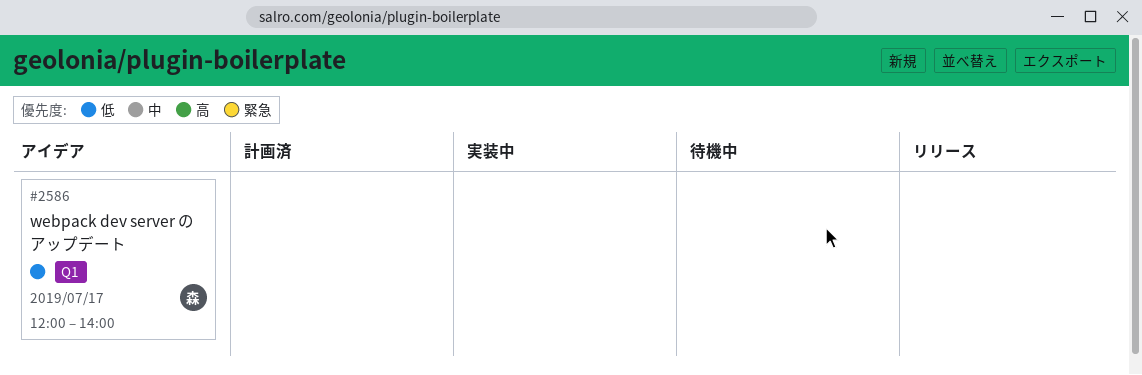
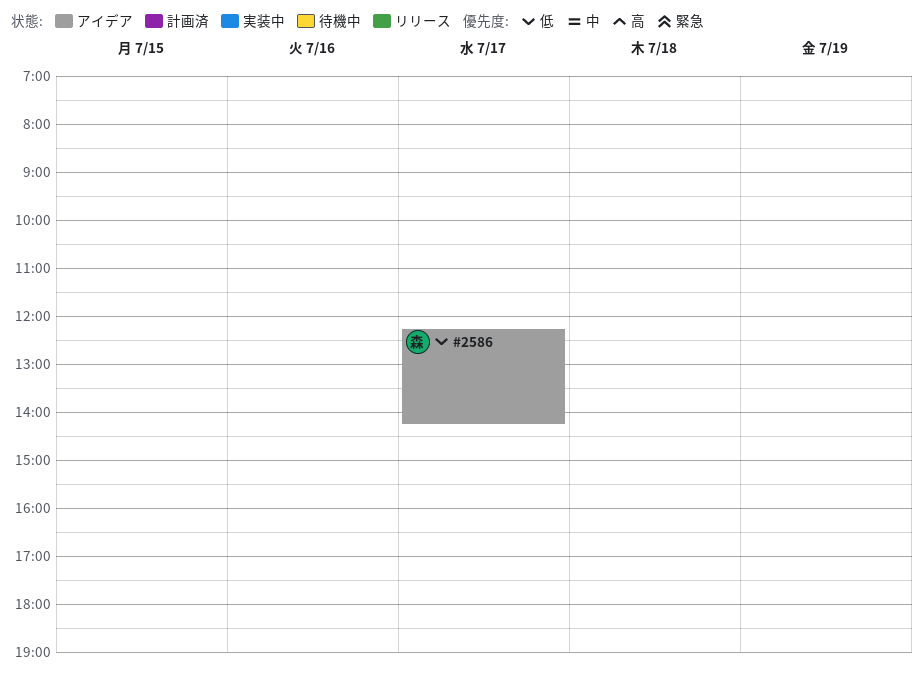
#2586, begins: 12:00 -> 12:15
#2586, ends: 14:00 -> 14:15

